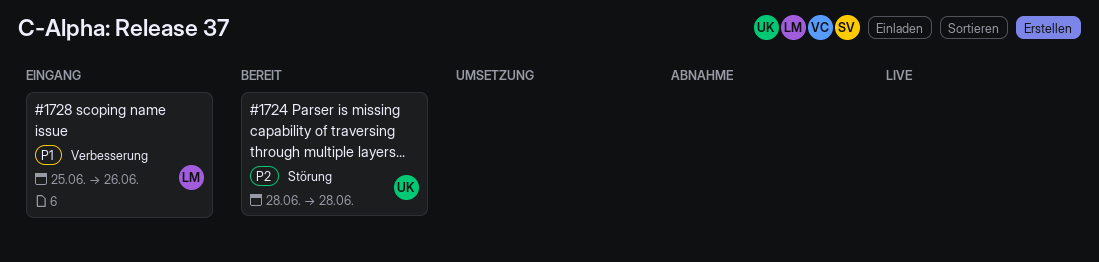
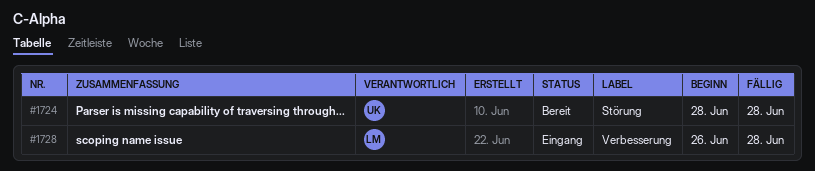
#1728, start: Jun 25 -> Jun 26
#1728, due: Jun 26 -> Jun 28

